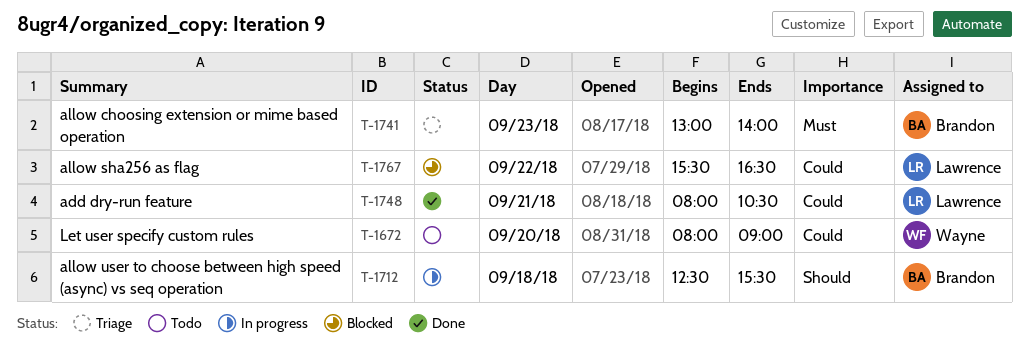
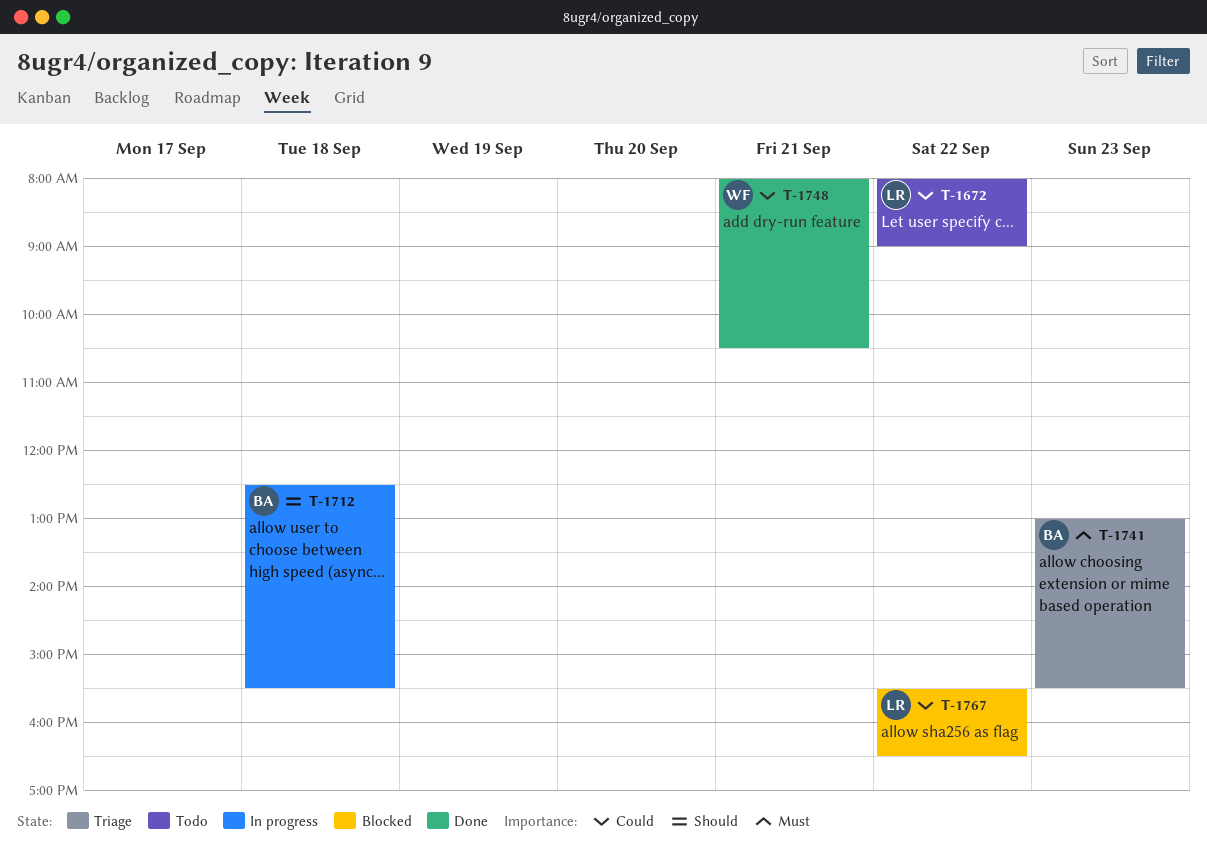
T-1672, owner: Wayne -> Lawrence
T-1672, day: Sep 20 -> Sep 22
T-1741, ends: 14:00 -> 15:30
T-1748, owner: Lawrence -> Wayne

